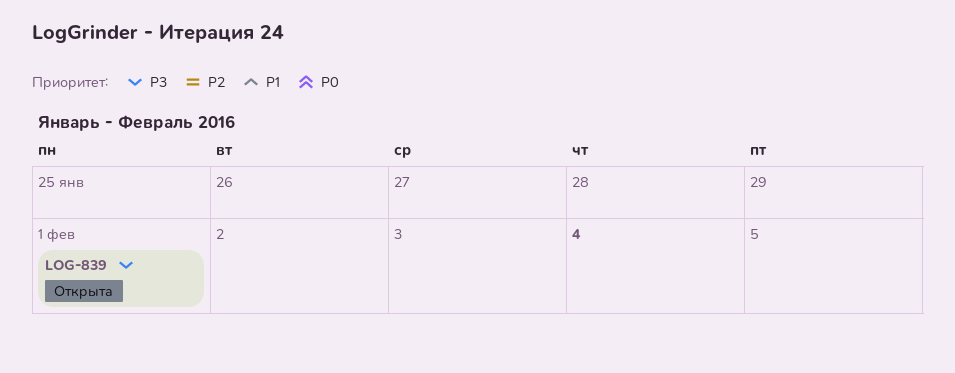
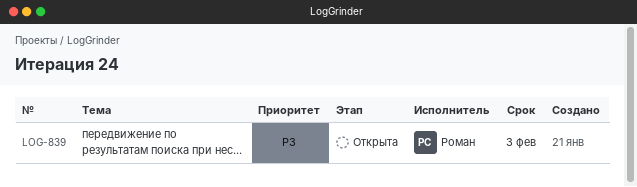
LOG-839, due: Feb 1 -> Feb 3

